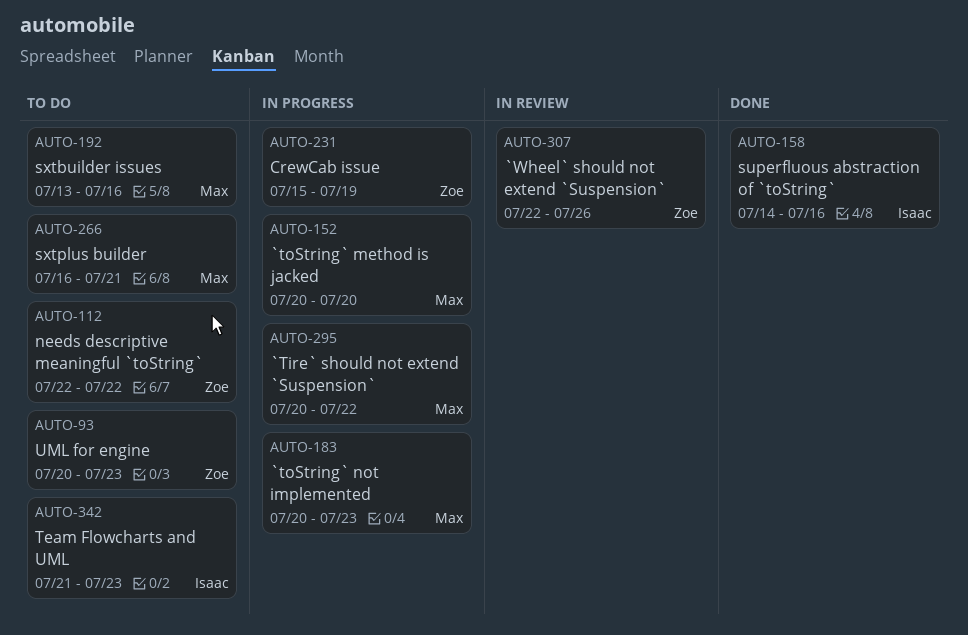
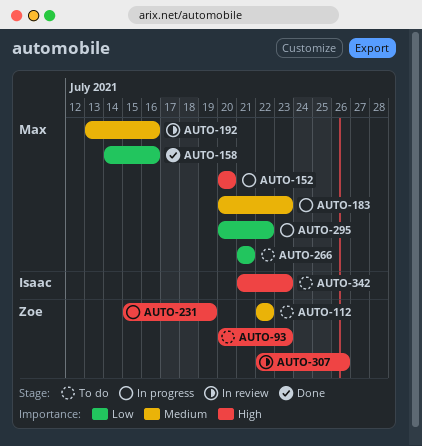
AUTO-158, owner: Isaac -> Max
AUTO-192, status: To do -> In review
AUTO-266, start: Jul 16 -> Jul 21

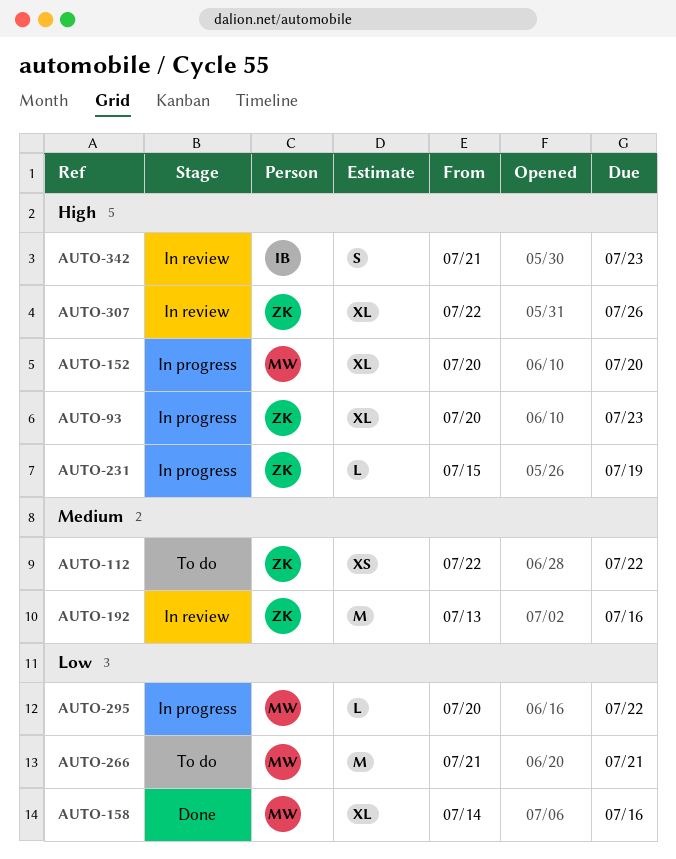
AUTO-93, status: To do -> In progress
AUTO-183: present -> none
AUTO-192, owner: Max -> Zoe
AUTO-342, status: To do -> In review

